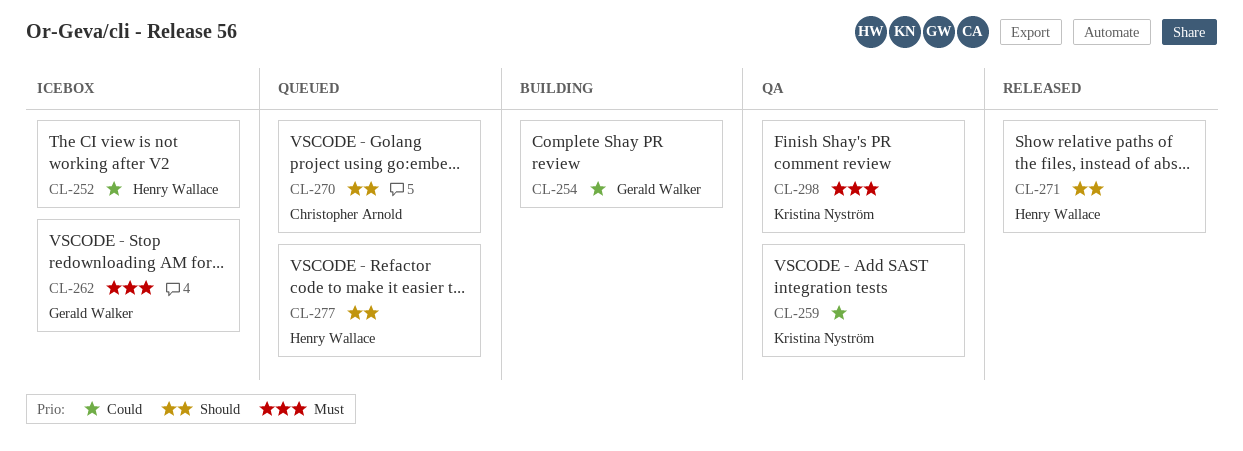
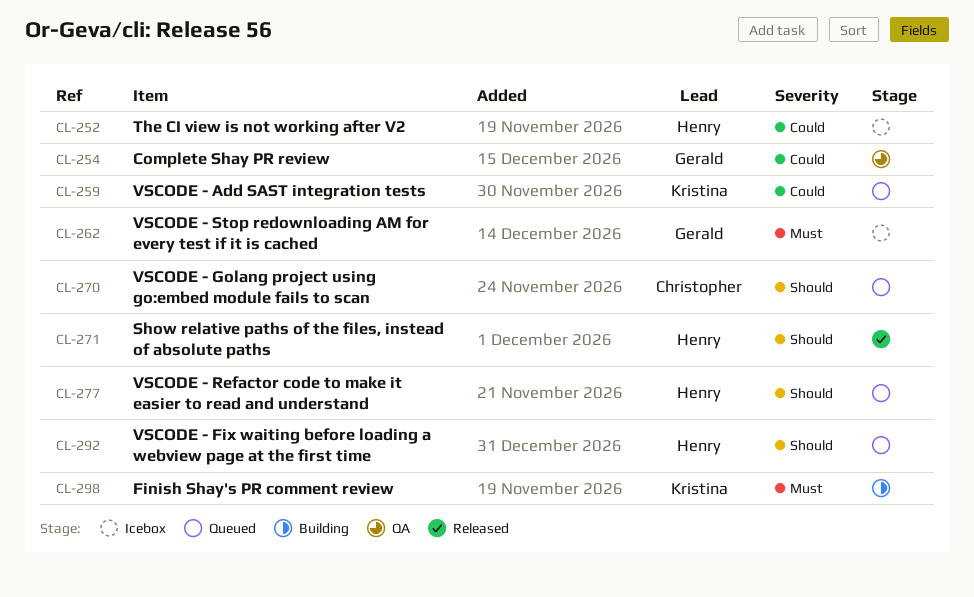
CL-254, status: Building -> QA
CL-259, status: QA -> Queued
CL-292: none -> present
CL-298, status: QA -> Building

